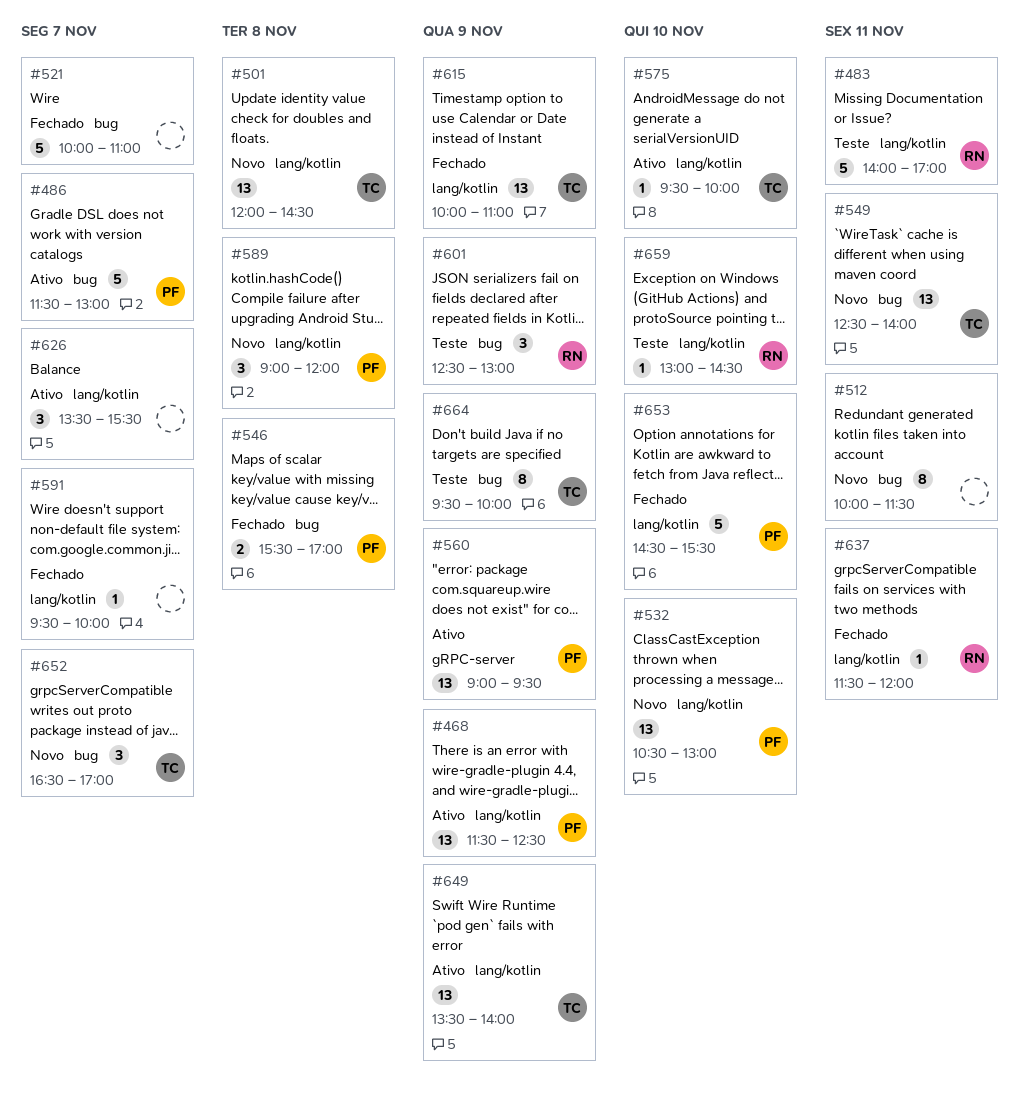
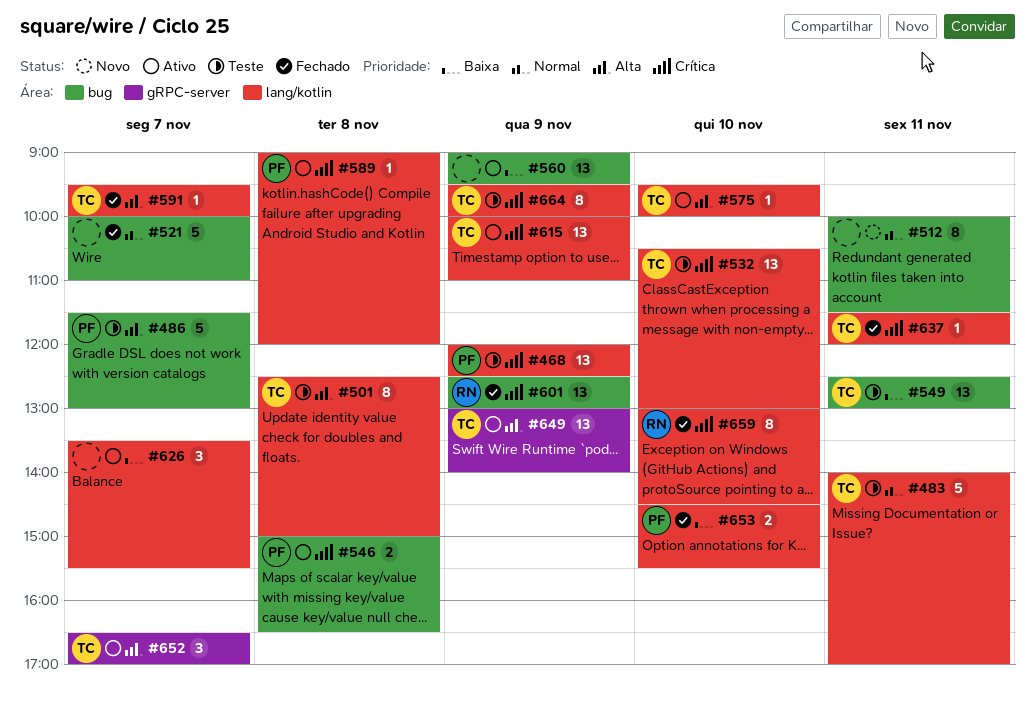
#468, status: Ativo -> Teste
#468, begins: 11:30 -> 12:00
#483, owner: RN -> TC
#486, status: Ativo -> Teste
#501, status: Novo -> Teste
#501, estimate: 13 -> 8
#501, begins: 12:00 -> 12:30
#501, ends: 14:30 -> 15:00
#532, status: Novo -> Teste
#532, owner: PF -> TC
#546, status: Fechado -> Ativo
#546, begins: 15:30 -> 15:00
#546, ends: 17:00 -> 16:30
#549, status: Novo -> Teste
#549, ends: 14:00 -> 13:00
#560, owner: PF -> none
#560, label: gRPC-server -> bug
#589, status: Novo -> Ativo
#589, estimate: 3 -> 1
#591, owner: none -> TC
#601, status: Teste -> Fechado
#601, estimate: 3 -> 13
#615, status: Fechado -> Ativo
#637, owner: RN -> TC
#649, label: lang/kotlin -> gRPC-server
#649, begins: 13:30 -> 13:00
#652, status: Novo -> Ativo
#652, label: bug -> gRPC-server
#653, estimate: 5 -> 2
#659, status: Teste -> Fechado
#659, estimate: 1 -> 8
#664, label: bug -> lang/kotlin

